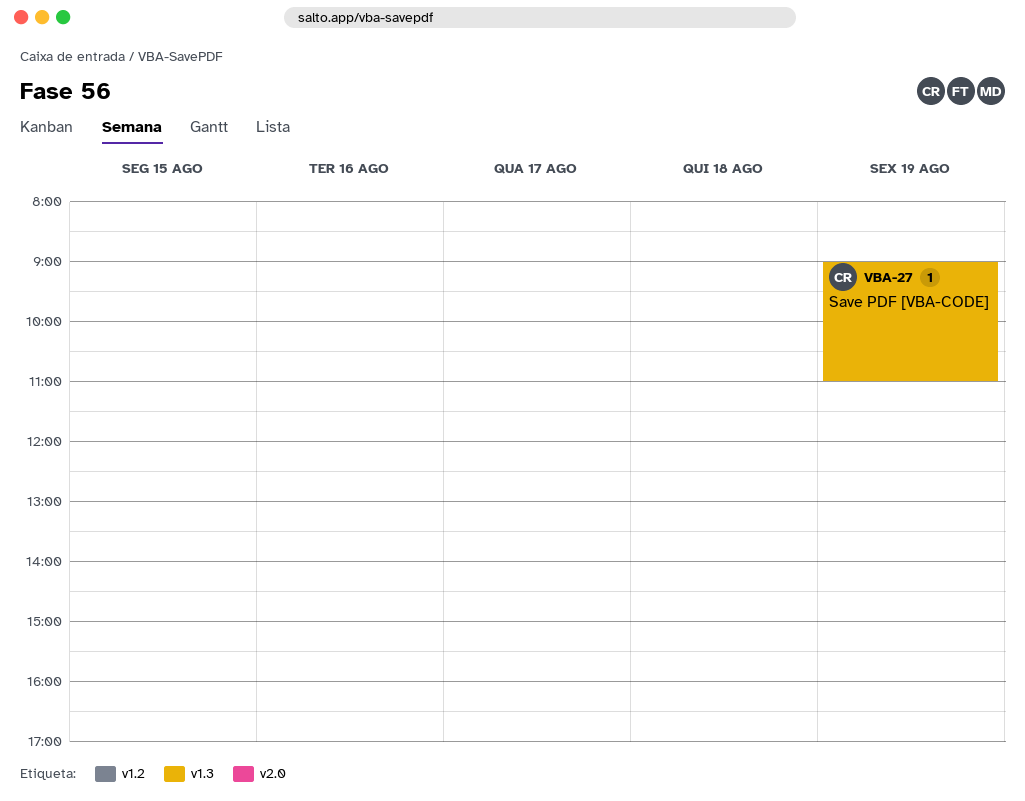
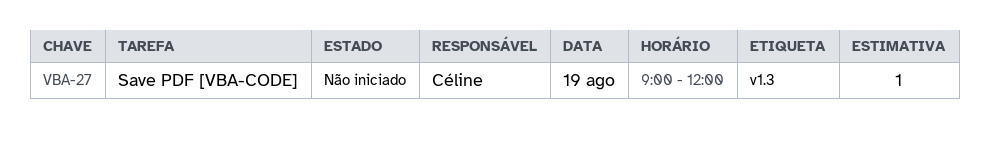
VBA-27, ends: 11:00 -> 12:00

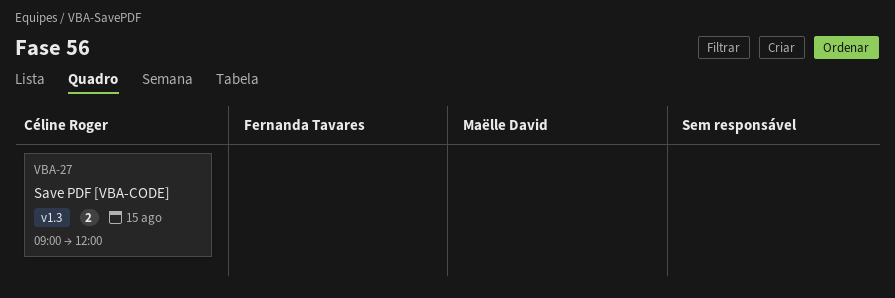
VBA-27, estimate: 1 -> 2
VBA-27, day: Aug 19 -> Aug 15

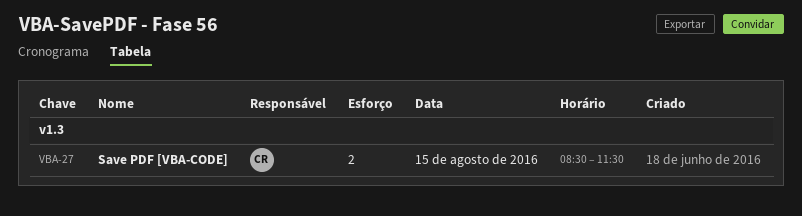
VBA-27, begins: 09:00 -> 08:30
VBA-27, ends: 12:00 -> 11:30

